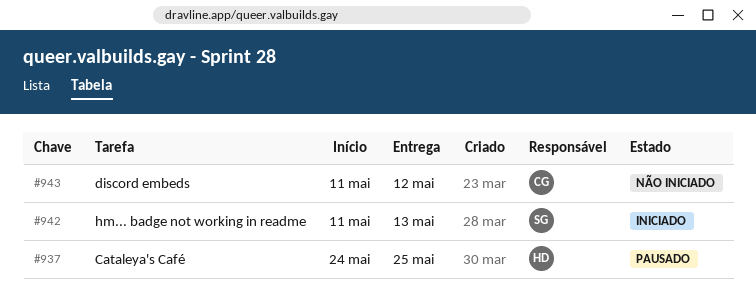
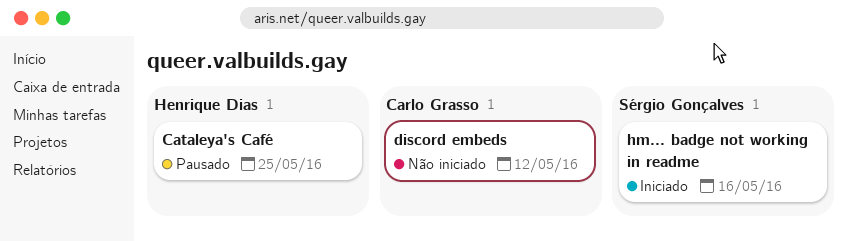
hm... badge not working in readme, due: May 13 -> May 16

